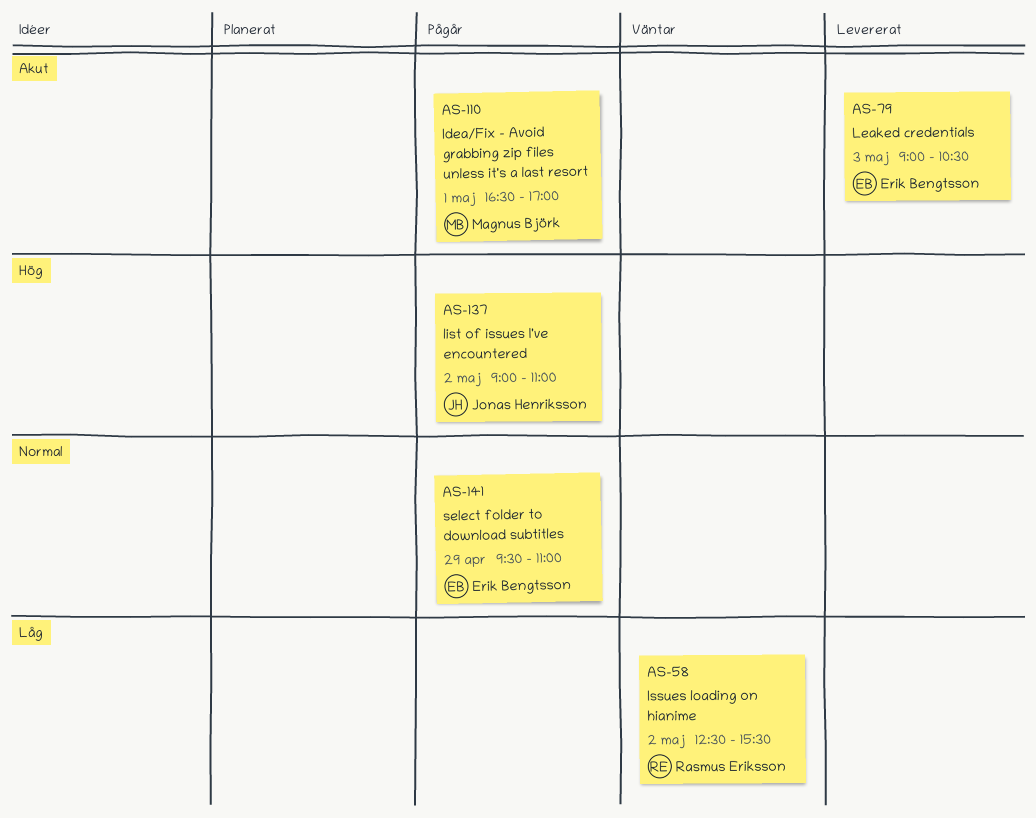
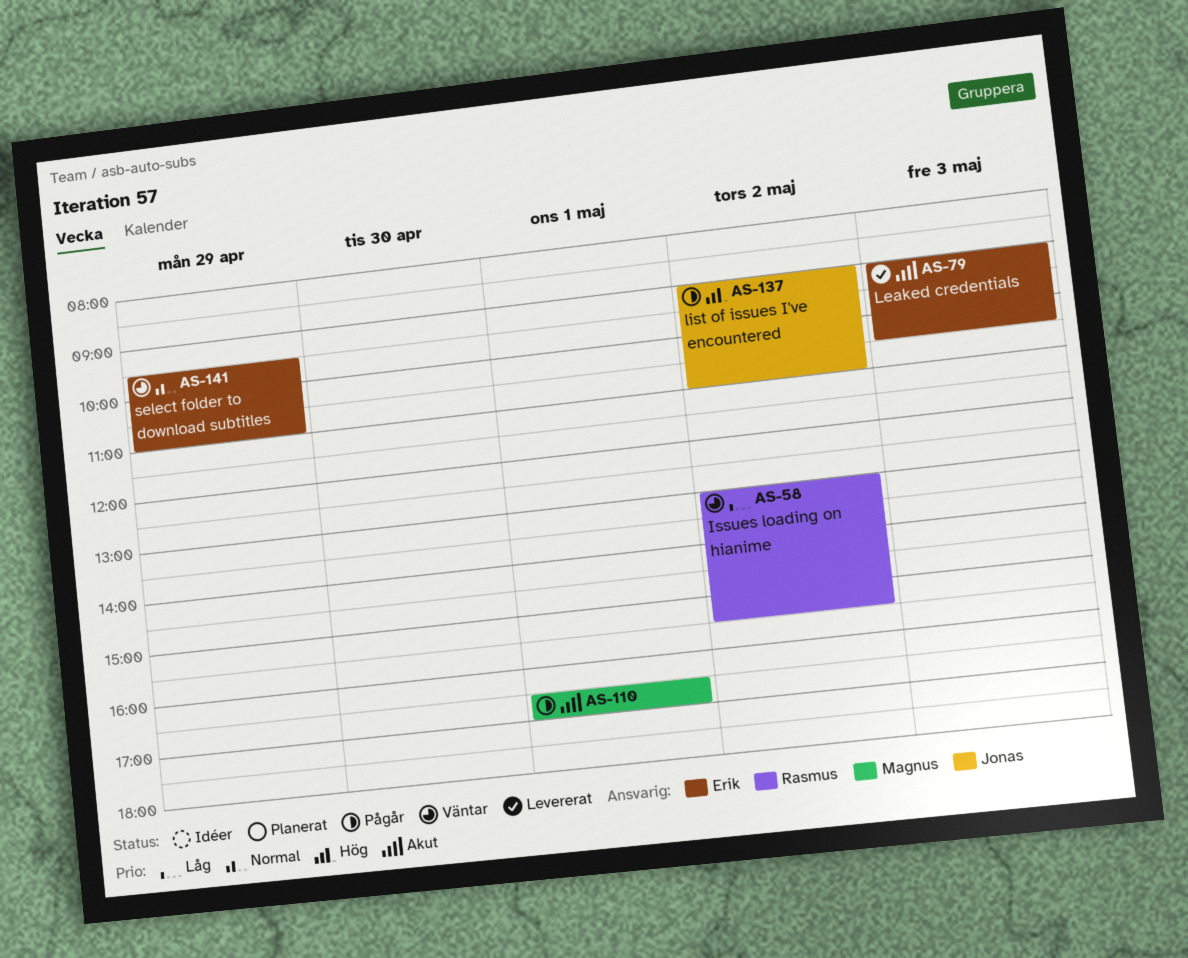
AS-58, begins: 12:30 -> 13:00
AS-141, status: Pågår -> Väntar

